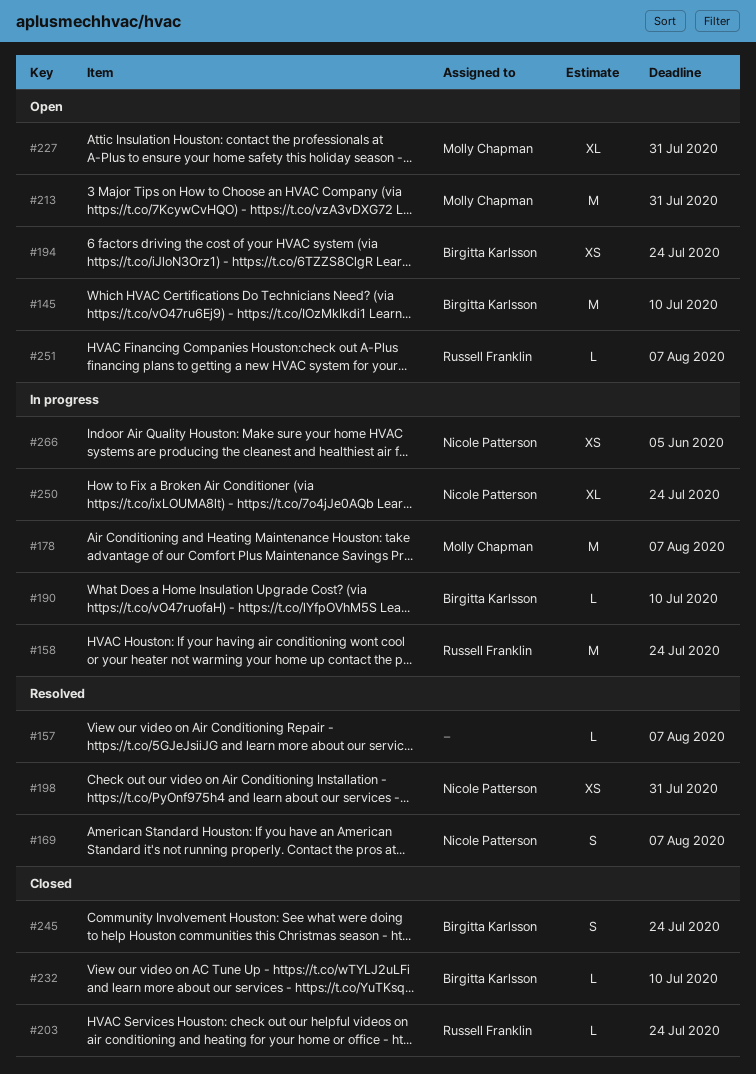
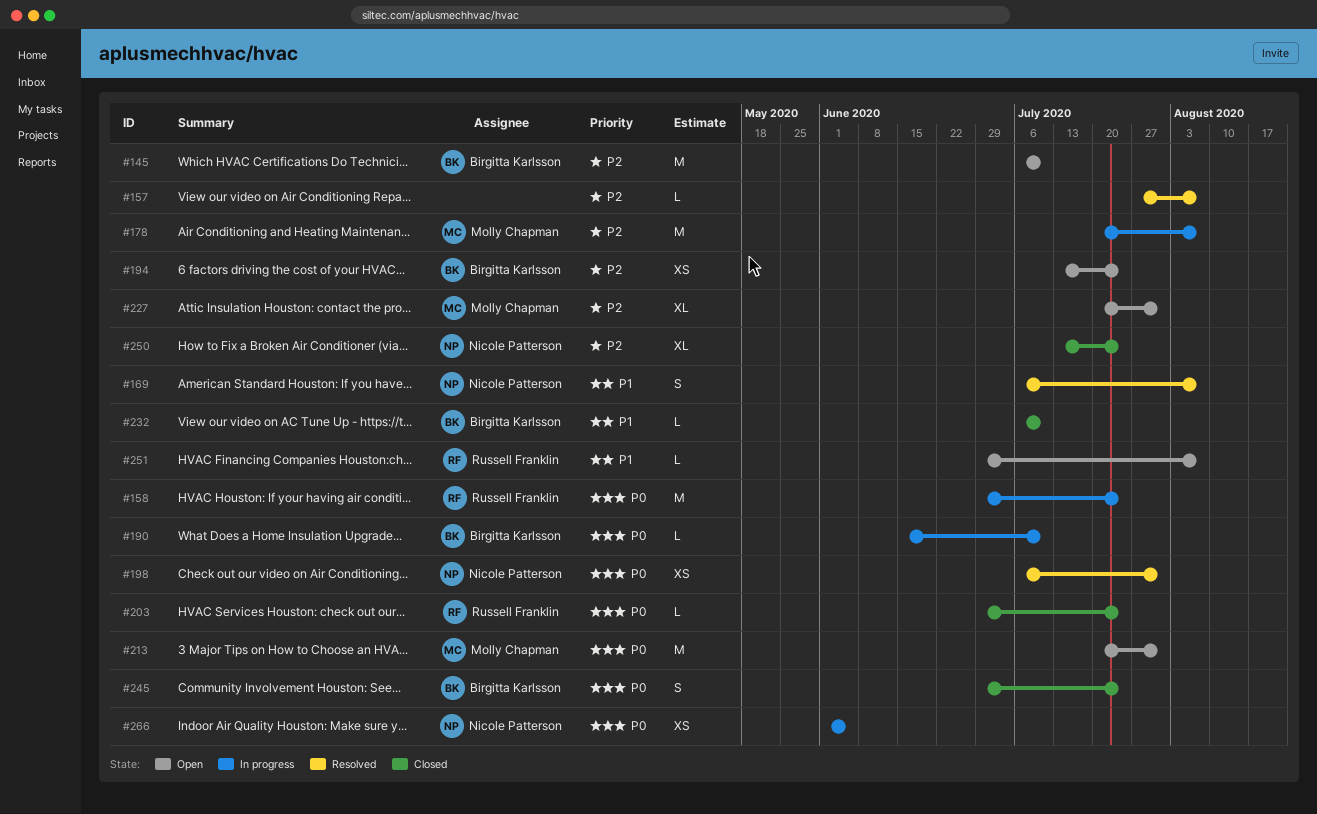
#250, status: In progress -> Closed

